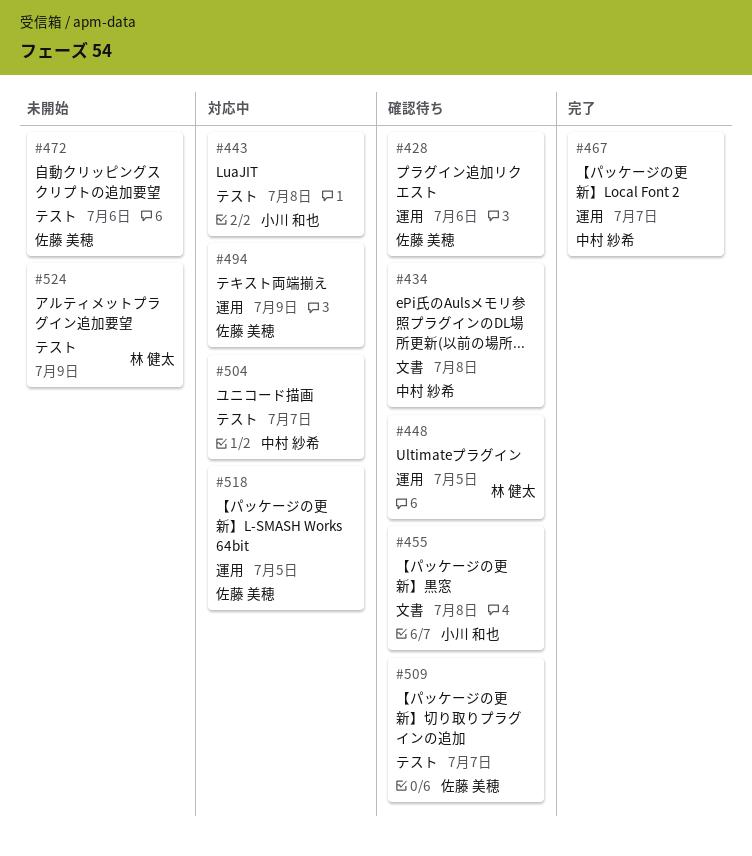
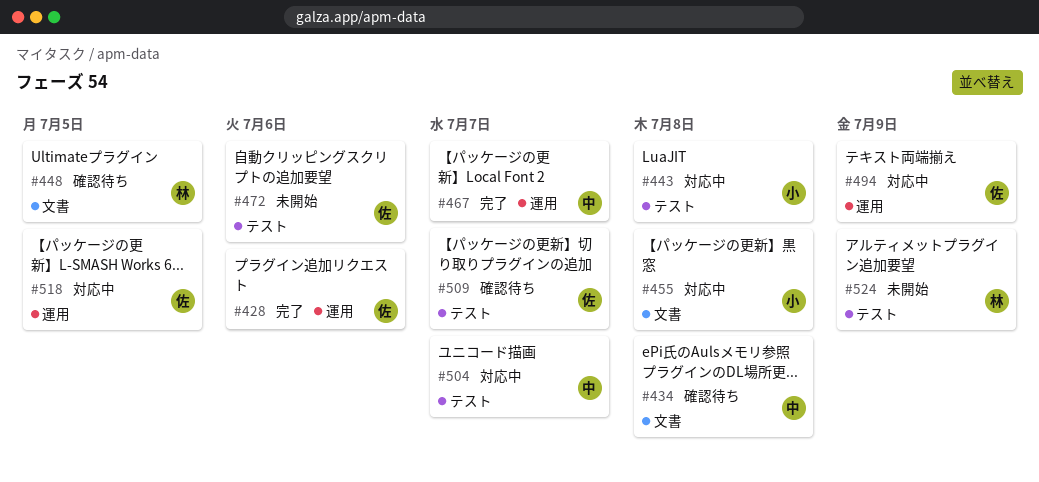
#428, status: 確認待ち -> 完了
#448, label: 運用 -> 文書
#455, status: 確認待ち -> 対応中

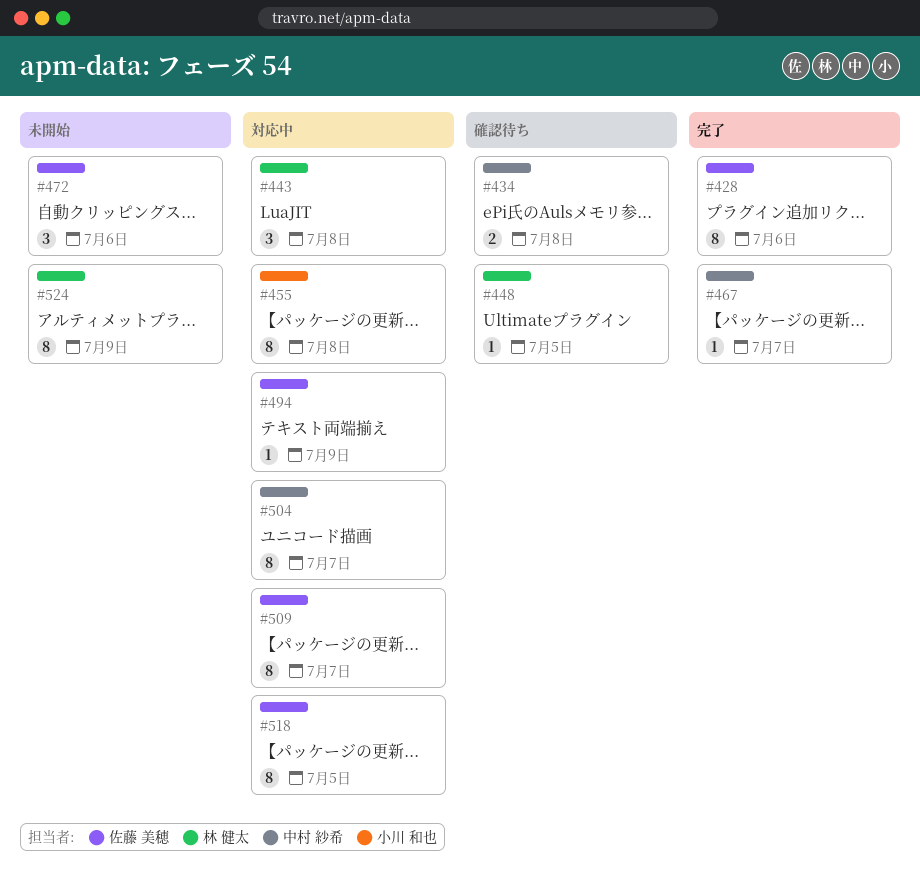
#443, owner: 小川 和也 -> 林 健太
#509, status: 確認待ち -> 対応中

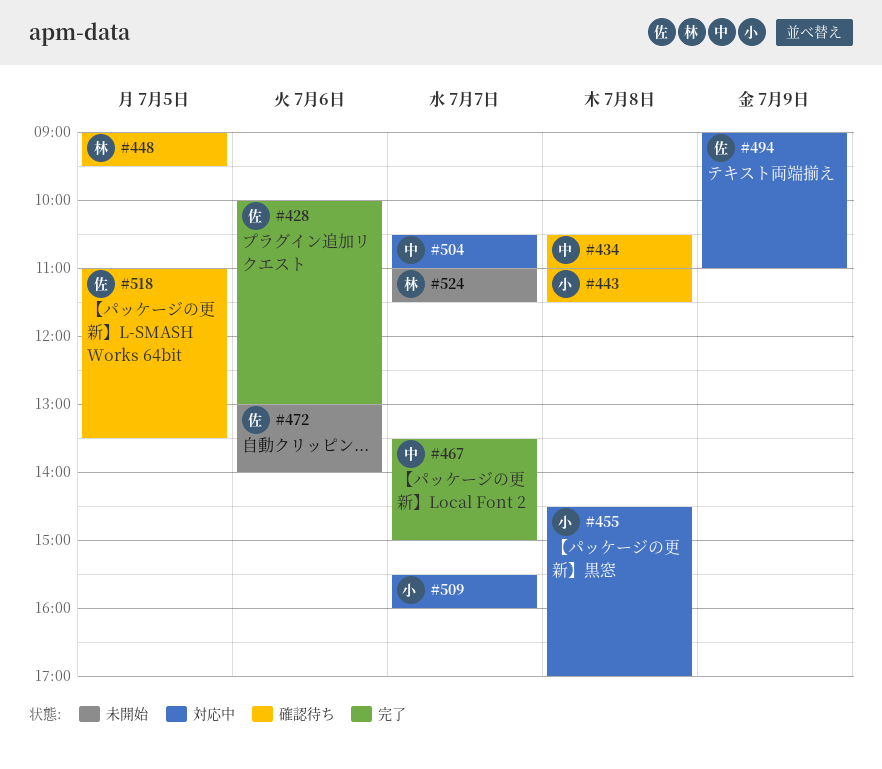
#443, status: 対応中 -> 確認待ち
#443, owner: 林 健太 -> 小川 和也
#509, owner: 佐藤 美穂 -> 小川 和也
#518, status: 対応中 -> 確認待ち
#524, day: Jul 9 -> Jul 7

